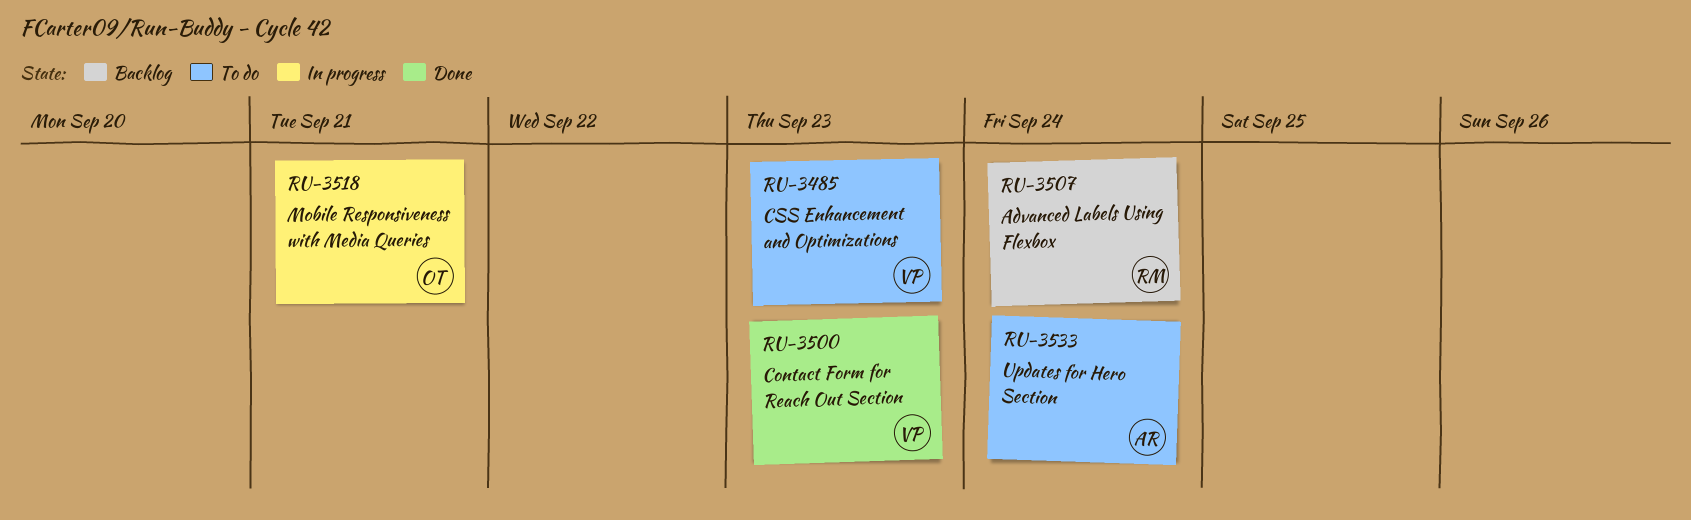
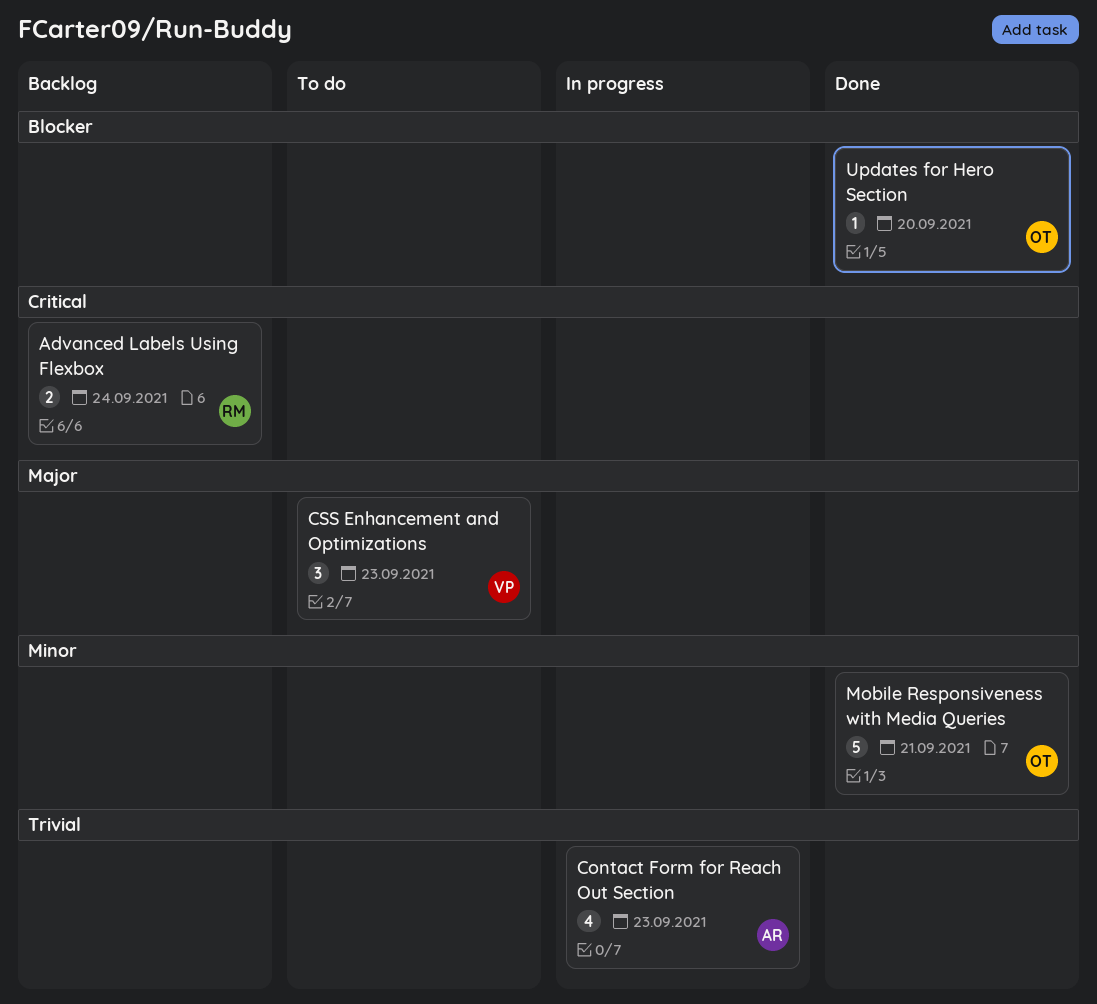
Contact Form for Reach Out Section, status: Done -> In progress
Contact Form for Reach Out Section, owner: VP -> AR
Mobile Responsiveness with Media Queries, status: In progress -> Done
Updates for Hero Section, status: To do -> Done
Updates for Hero Section, owner: AR -> OT
Updates for Hero Section, due: Sep 24 -> Sep 20

